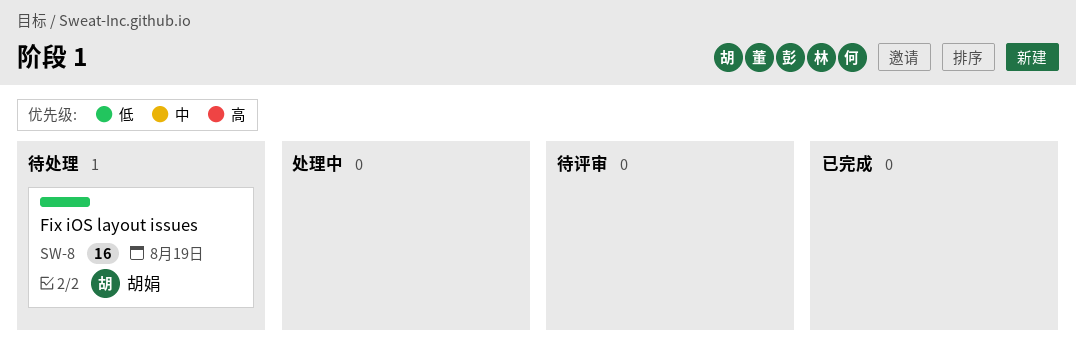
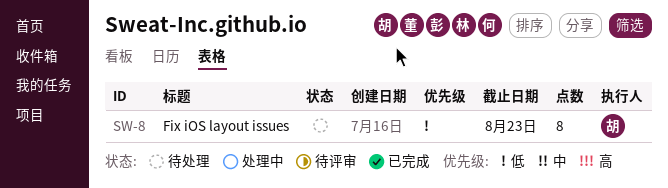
SW-8, estimate: 16 -> 8
SW-8, due: Aug 19 -> Aug 23

